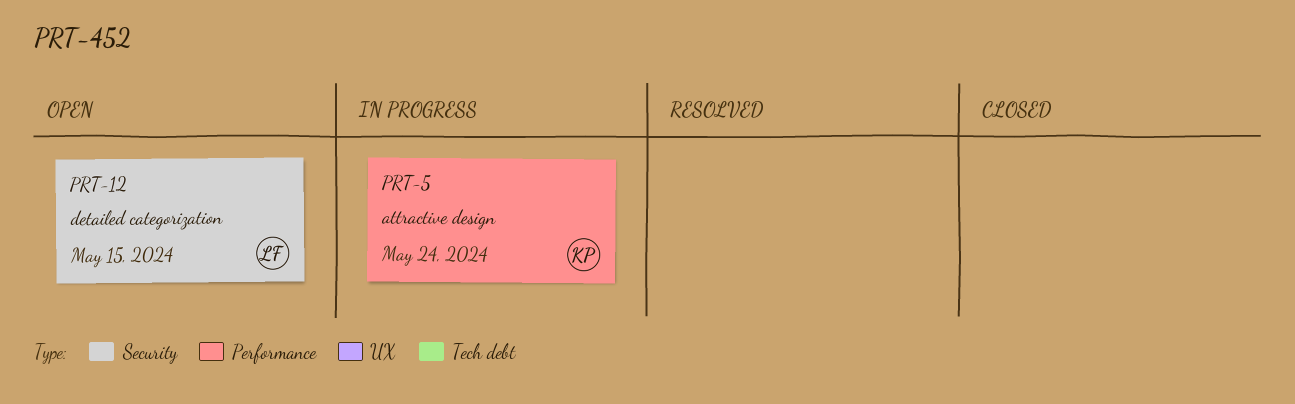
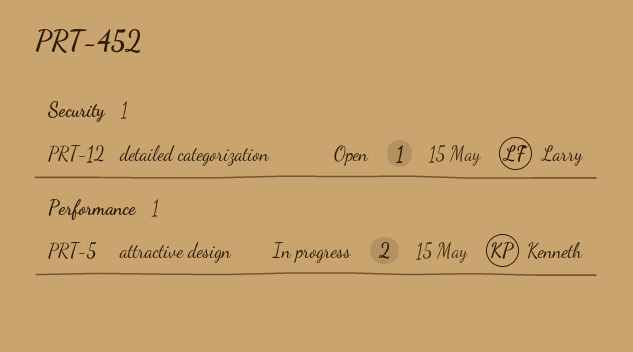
PRT-5, due: May 24 -> May 15

